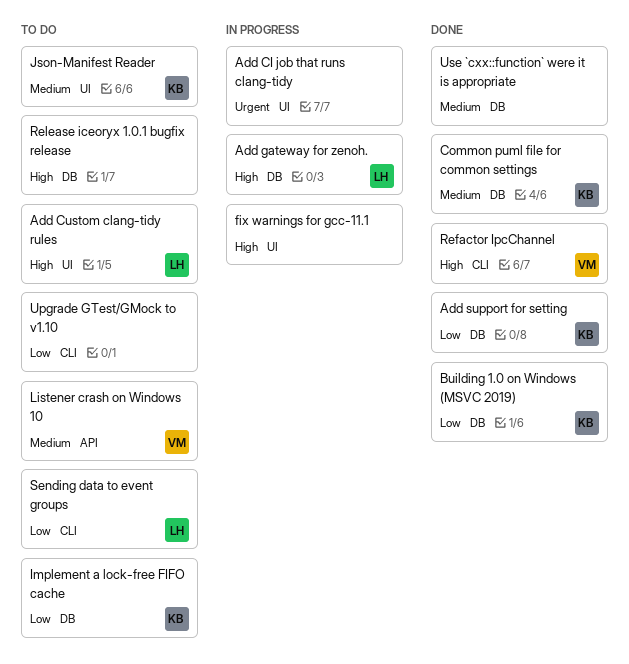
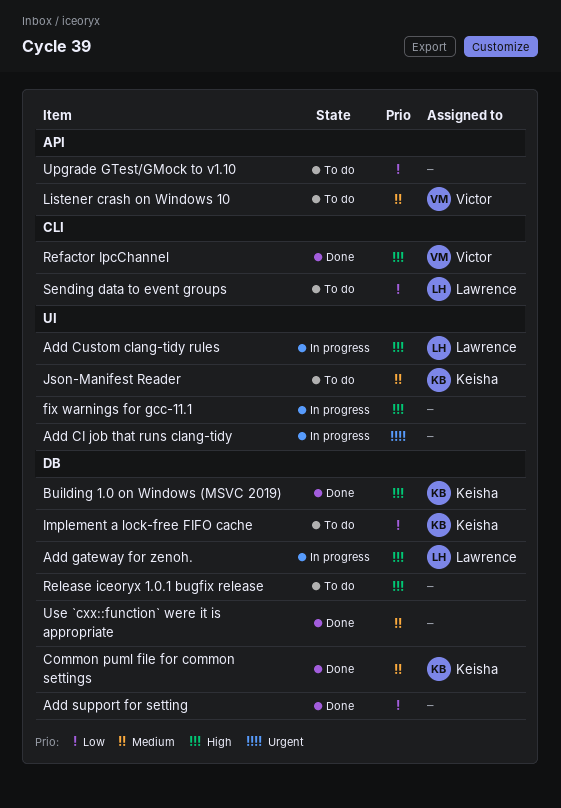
Add Custom clang-tidy rules, status: To do -> In progress
Add support for setting, owner: Keisha -> none
Building 1.0 on Windows (MSVC 2019), priority: Low -> High
Upgrade GTest/GMock to v1.10, label: CLI -> API

